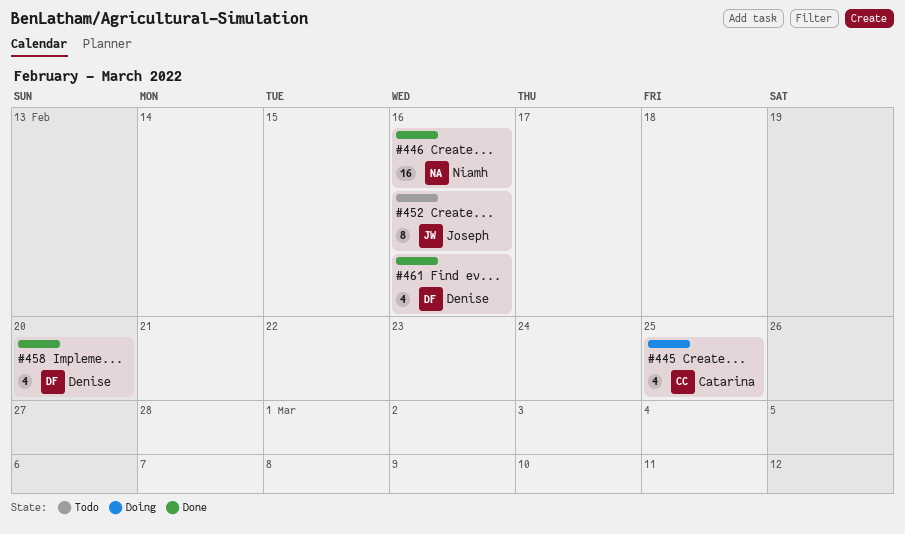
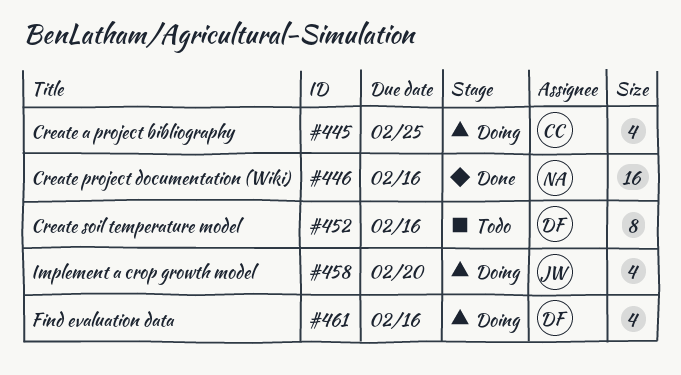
#452, owner: Joseph -> Denise
#458, status: Done -> Doing
#458, owner: Denise -> Joseph
#461, status: Done -> Doing

